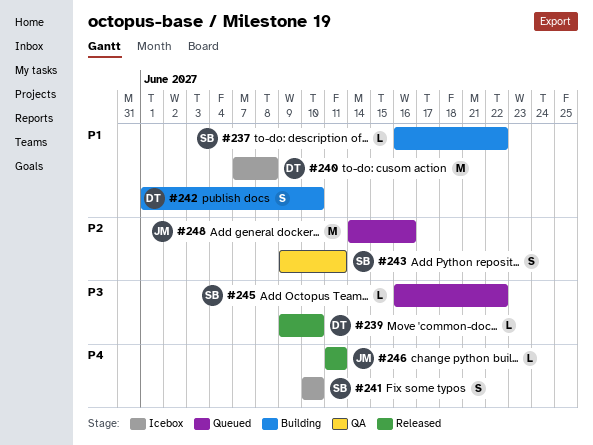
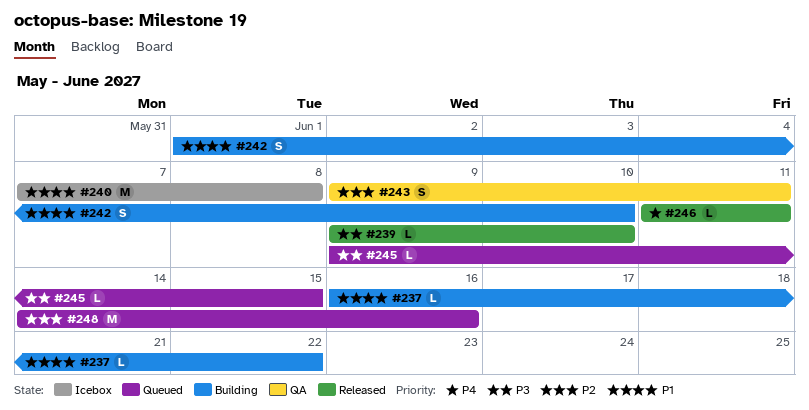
#241: present -> none
#245, start: Jun 16 -> Jun 9
#245, due: Jun 22 -> Jun 15

